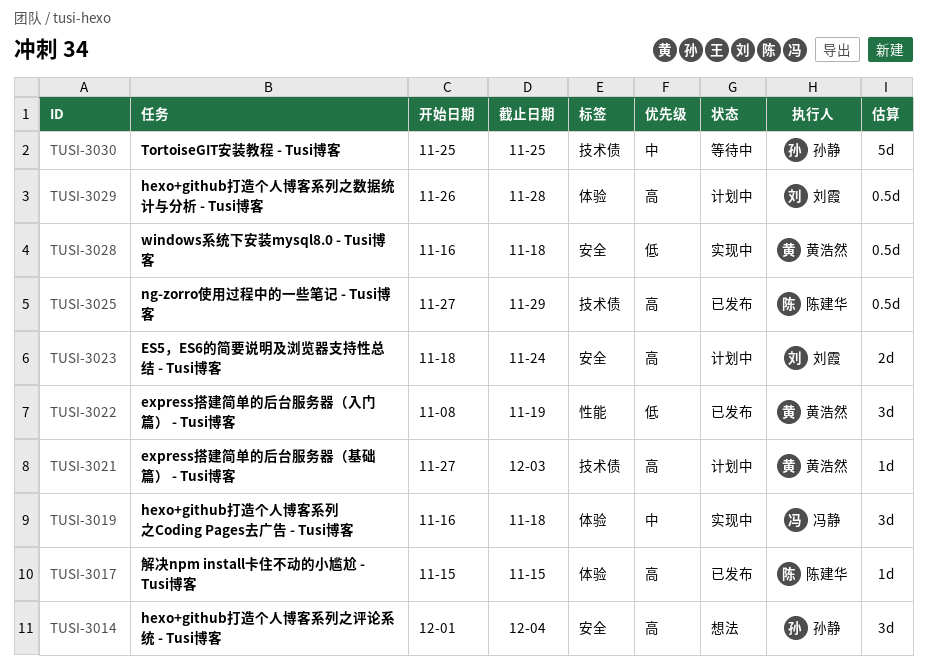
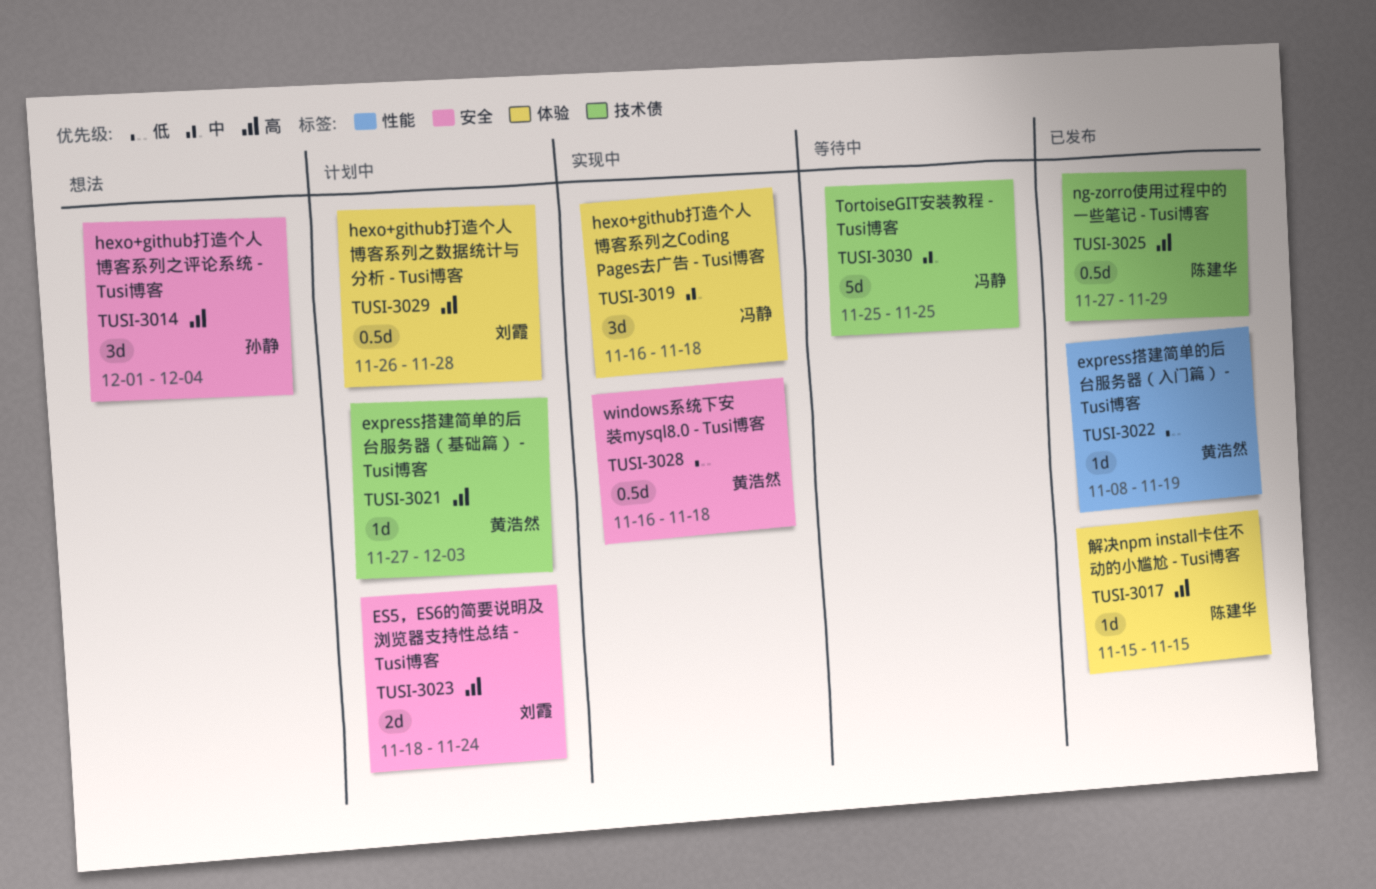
TUSI-3022, estimate: 3d -> 1d
TUSI-3030, owner: 孙静 -> 冯静

